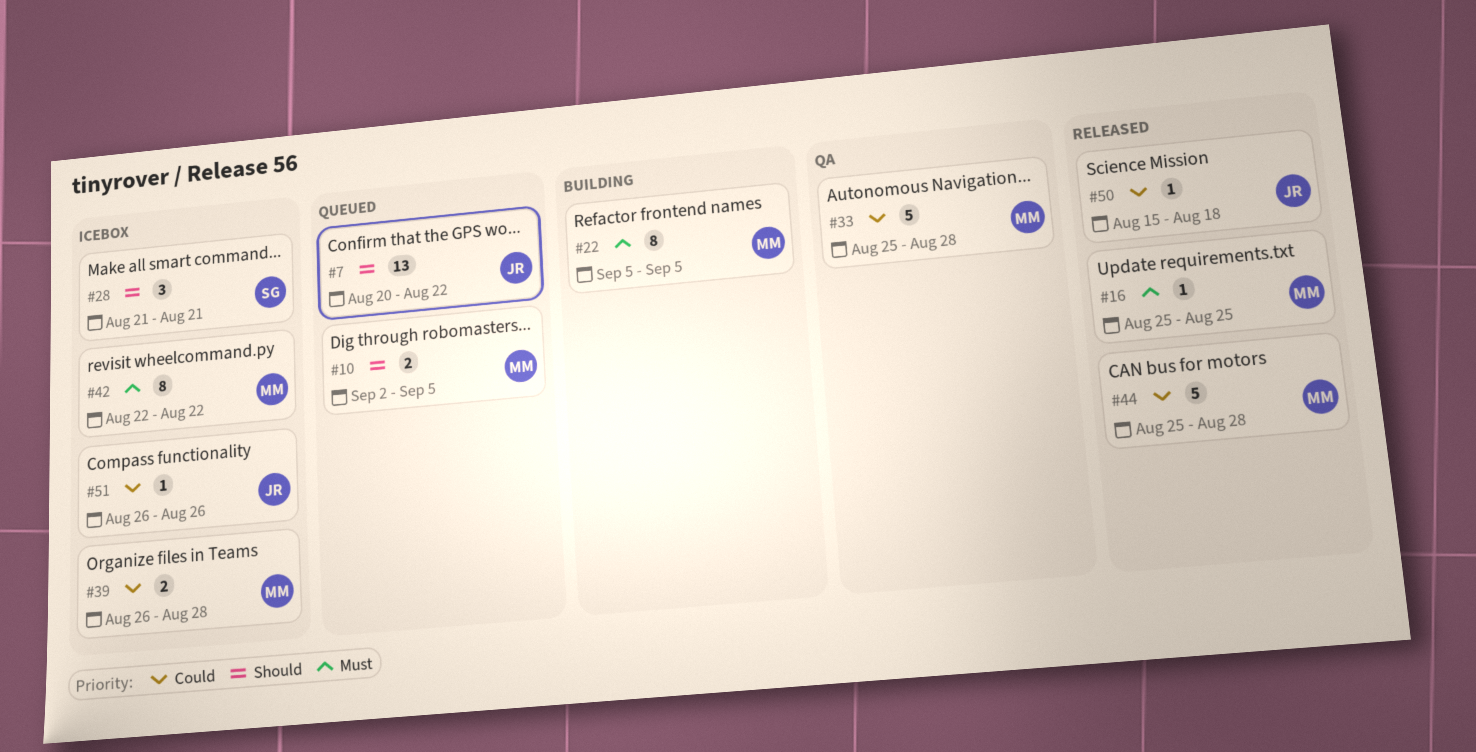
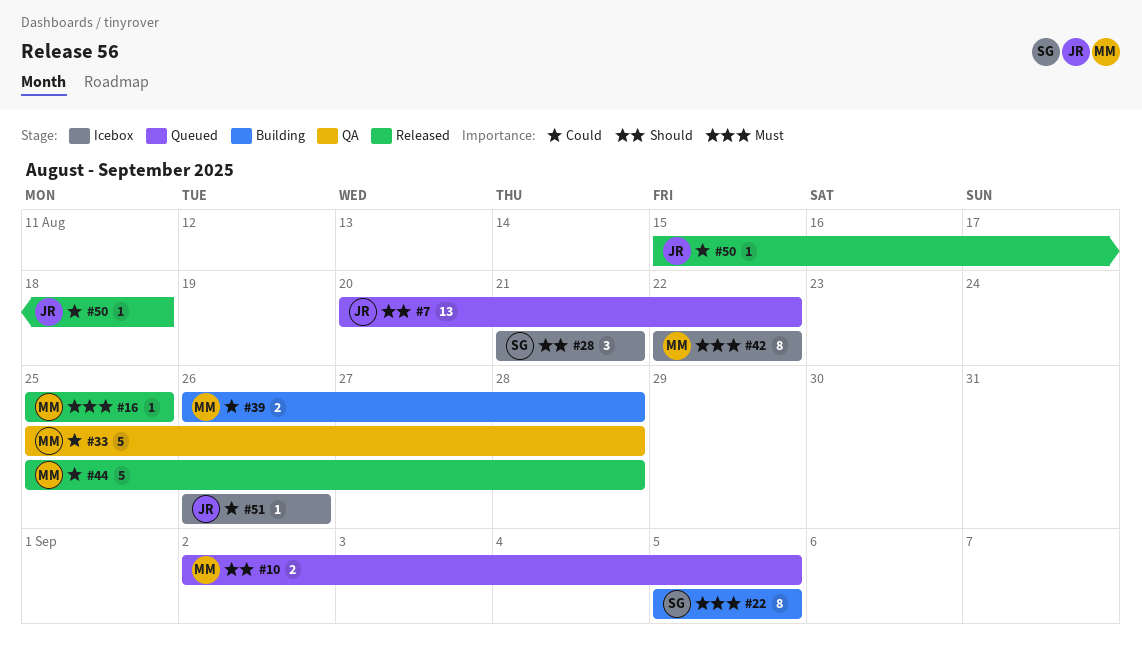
#22, owner: MM -> SG
#39, status: Icebox -> Building

